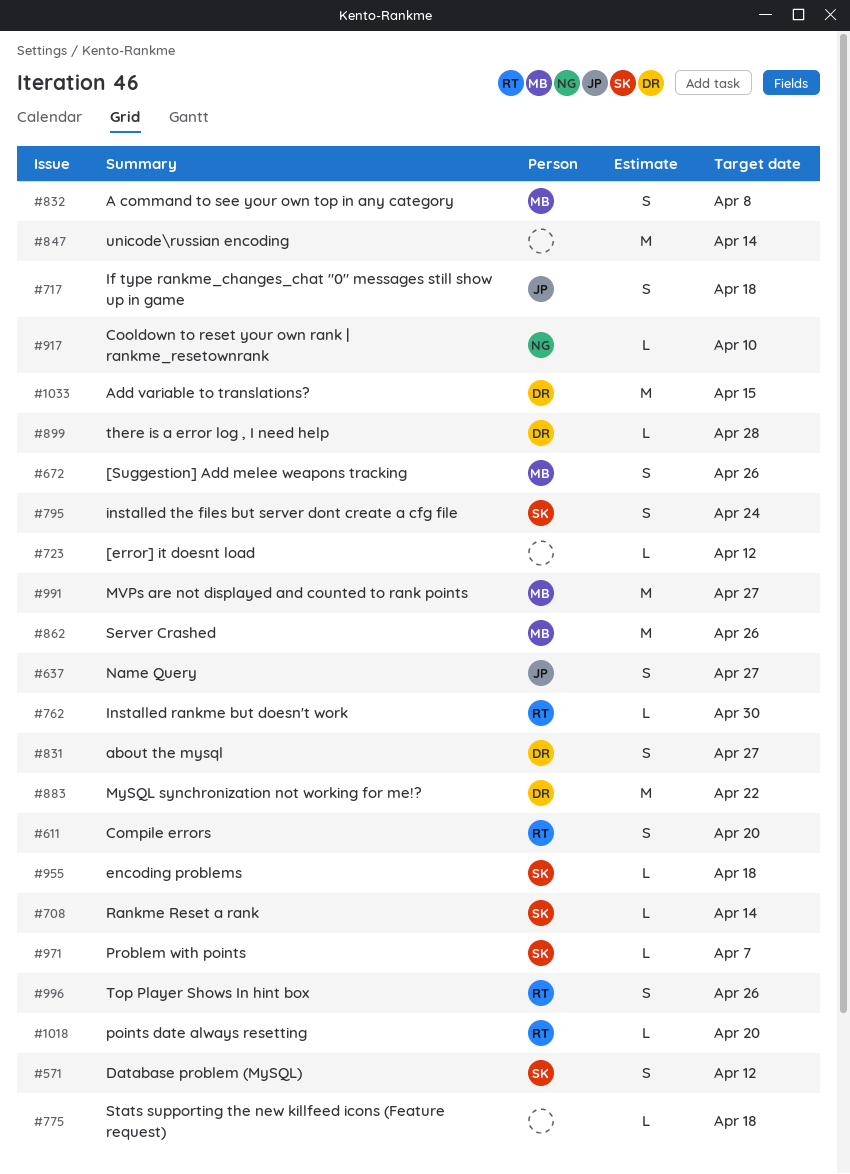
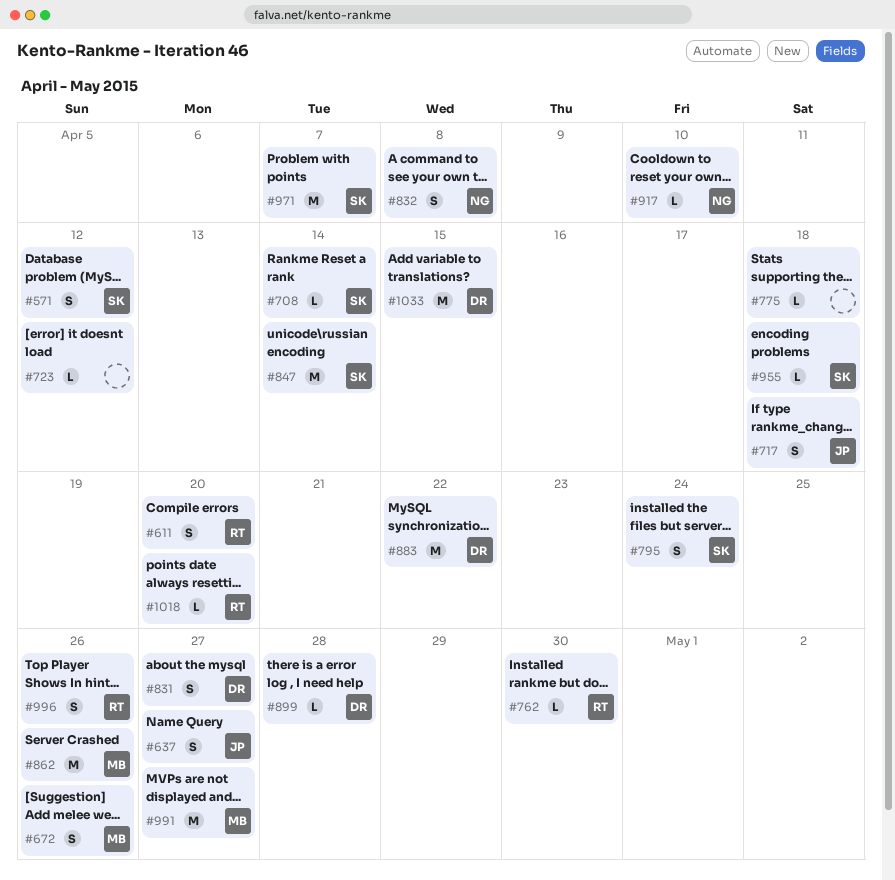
#832, owner: MB -> NG
#847, owner: none -> SK
#971, estimate: L -> M

